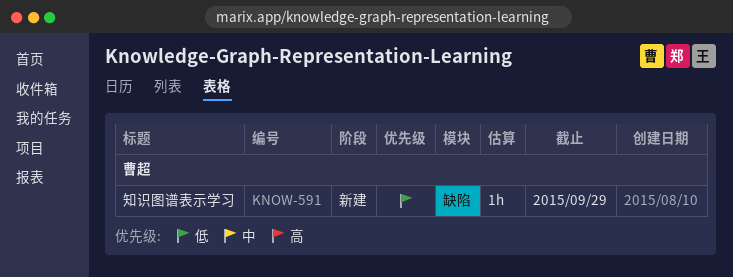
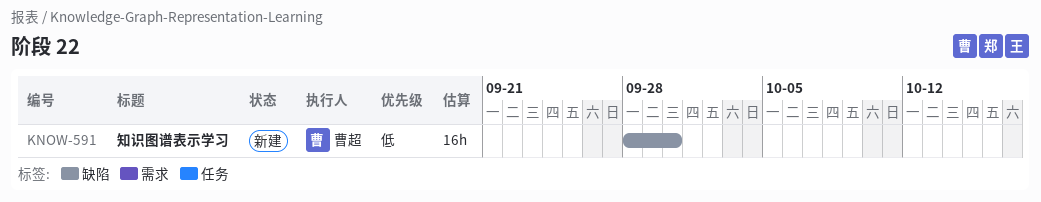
KNOW-591, estimate: 1h -> 16h
KNOW-591, due: Sep 29 -> Sep 30

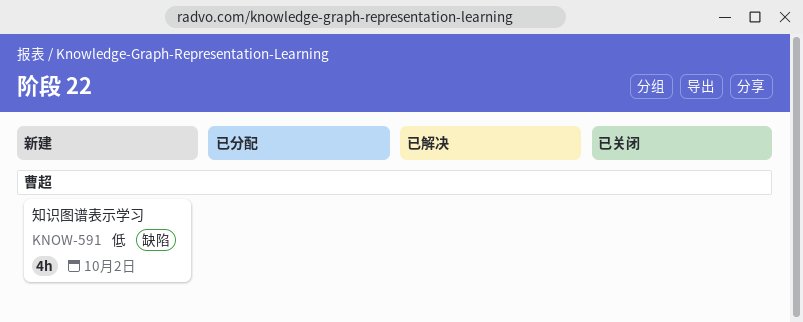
KNOW-591, estimate: 16h -> 4h
KNOW-591, due: Sep 30 -> Oct 2

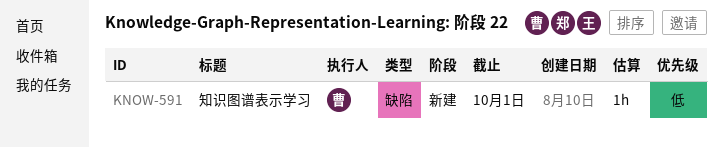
KNOW-591, estimate: 4h -> 1h
KNOW-591, due: Oct 2 -> Oct 1

